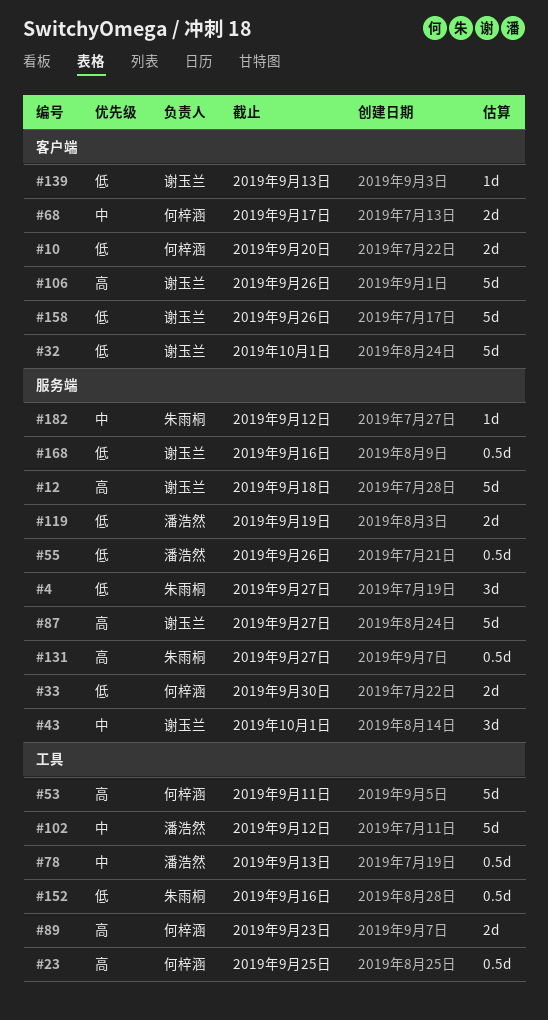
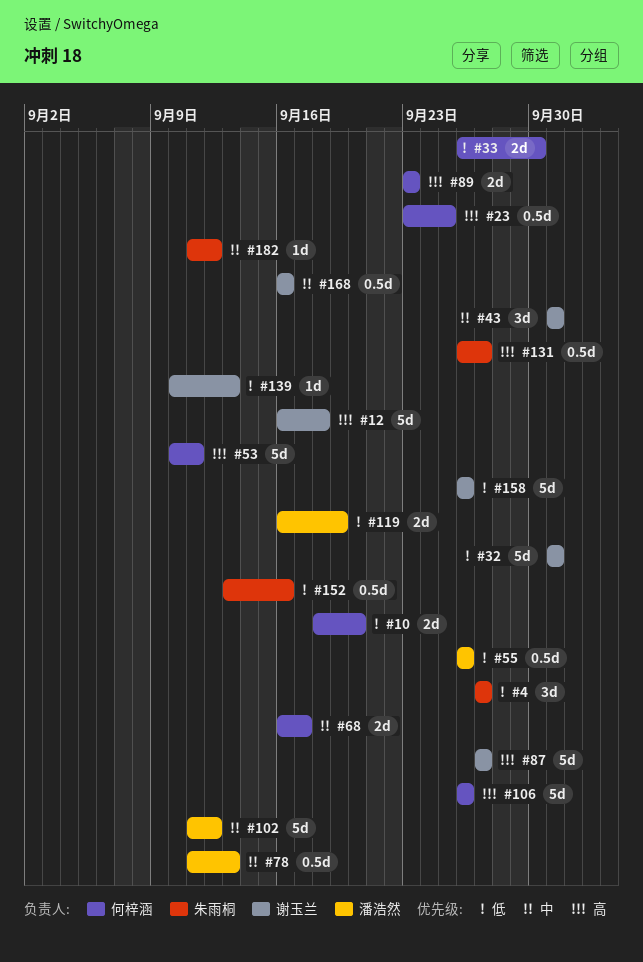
#106, owner: 谢玉兰 -> 何梓涵
#168, priority: 低 -> 中

